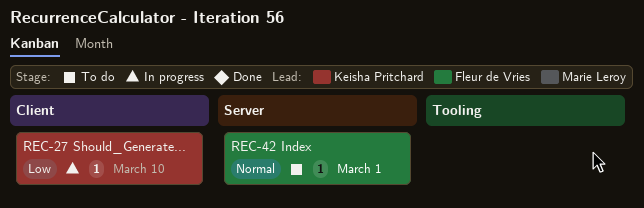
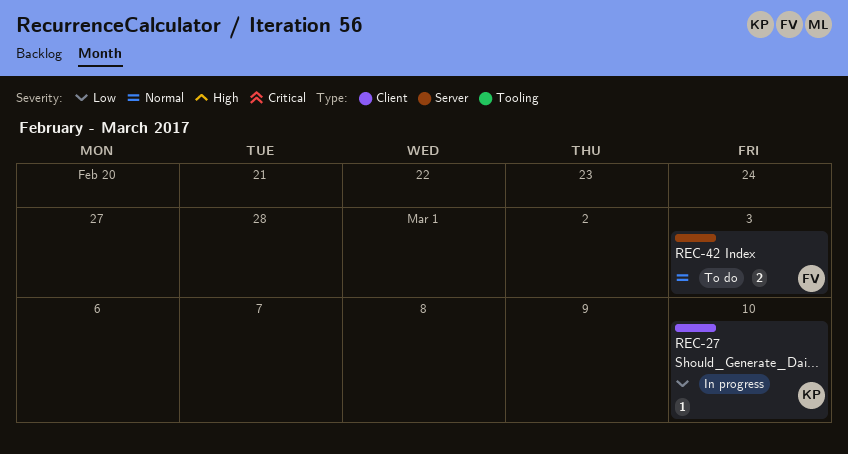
REC-42, estimate: 1 -> 2
REC-42, due: Mar 1 -> Mar 3

